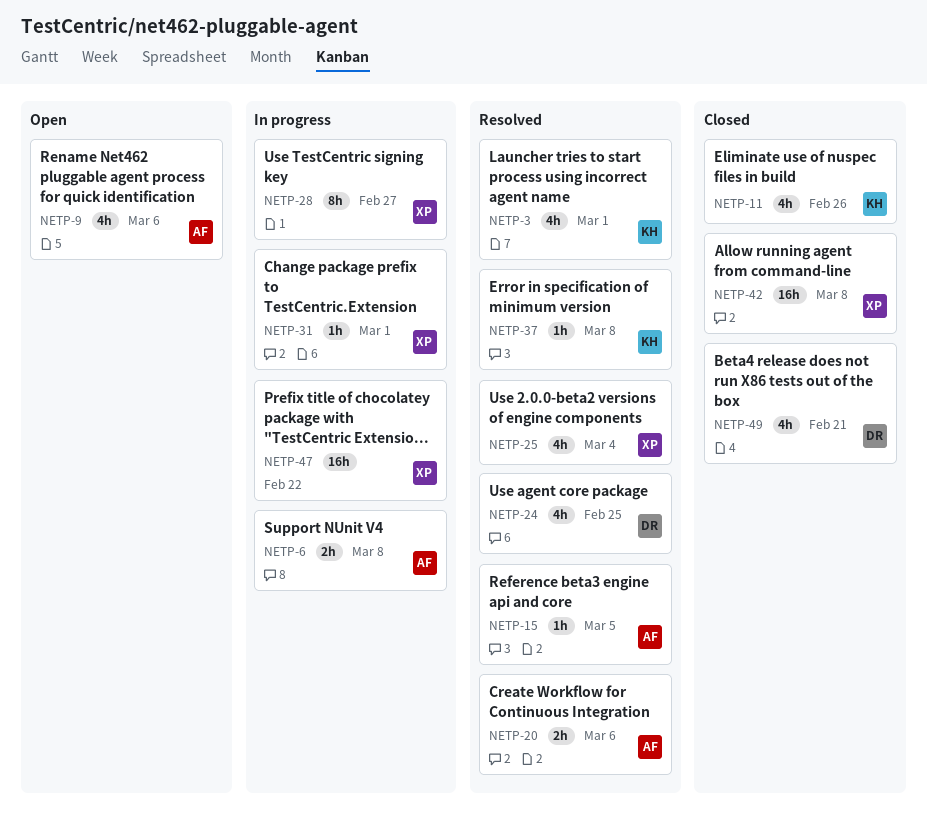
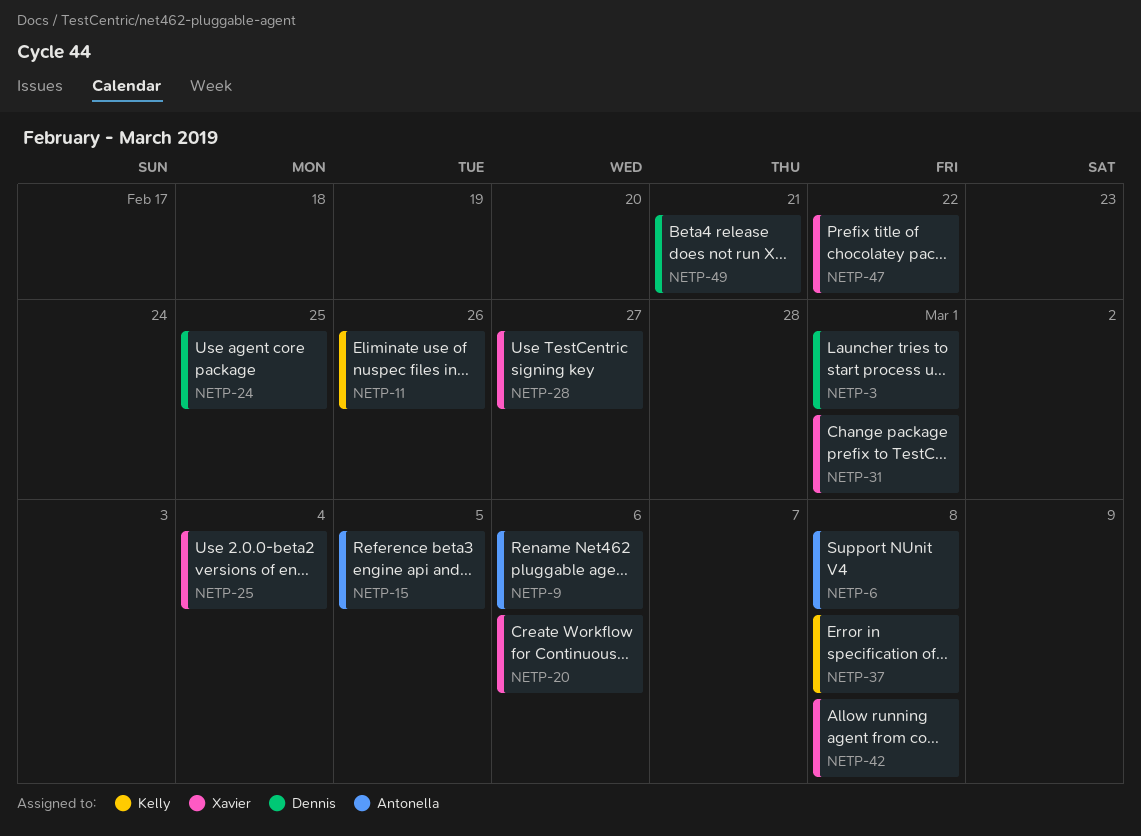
NETP-3, owner: Kelly -> Dennis
NETP-20, owner: Antonella -> Xavier

